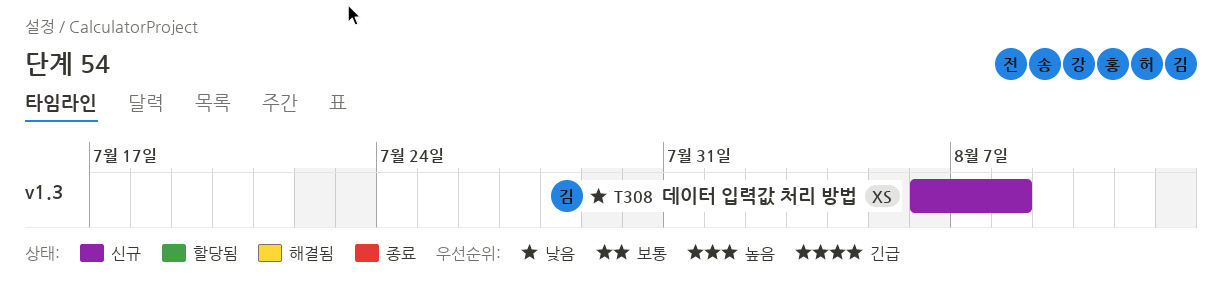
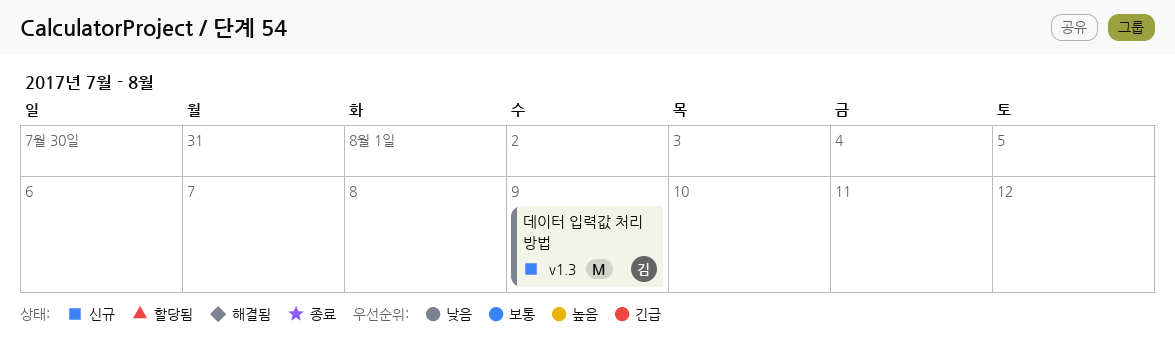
데이터 입력값 처리 방법, estimate: XS -> M
데이터 입력값 처리 방법, due: Aug 8 -> Aug 9

